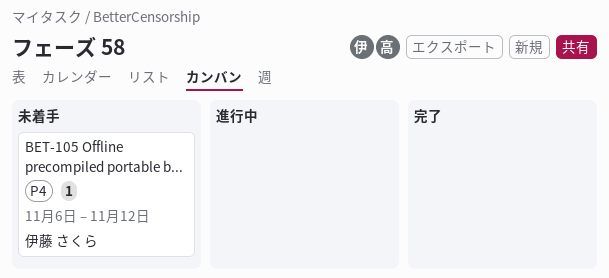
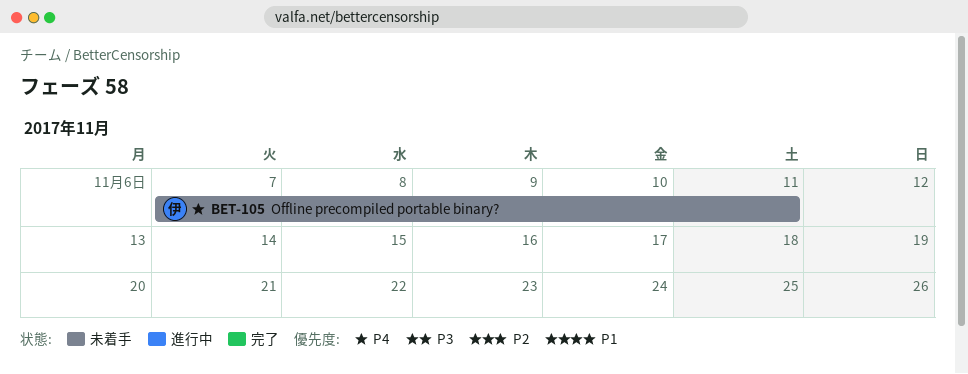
BET-105, start: Nov 6 -> Nov 7
BET-105, due: Nov 12 -> Nov 11

